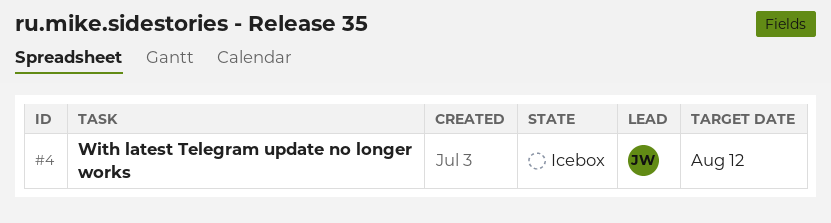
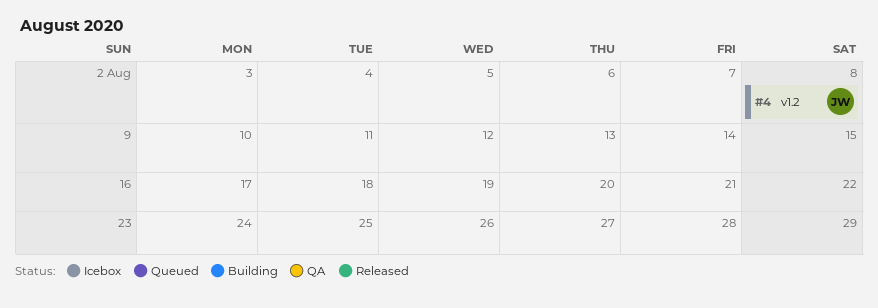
#4, due: Aug 12 -> Aug 8

